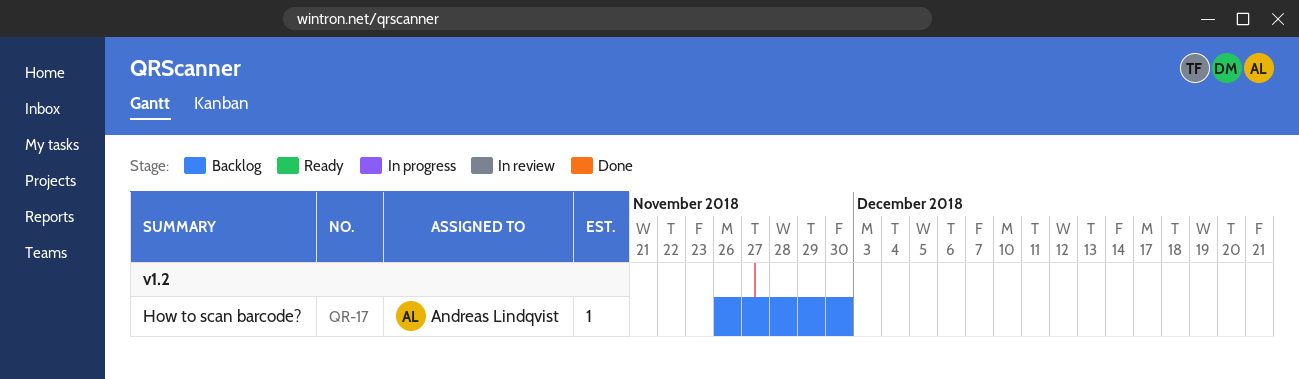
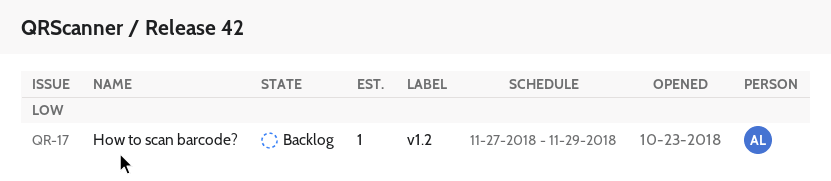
QR-17, start: Nov 26 -> Nov 27
QR-17, due: Nov 30 -> Nov 29

